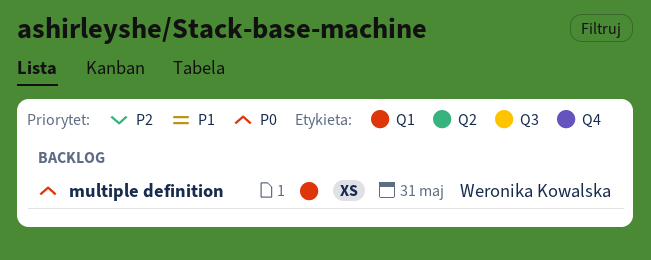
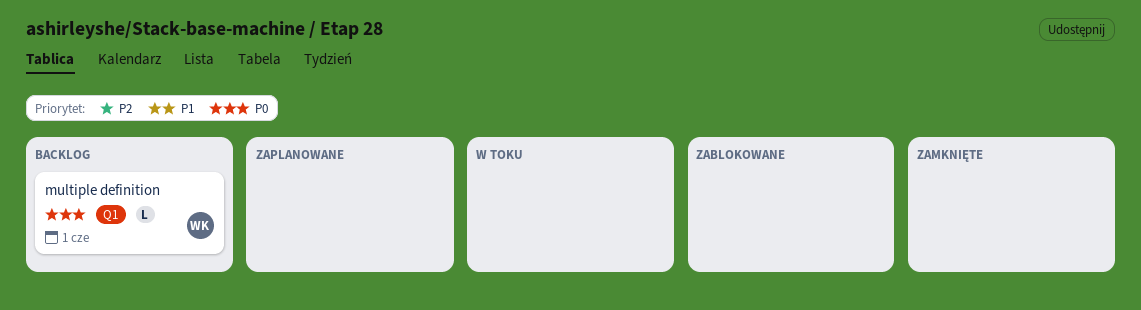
multiple definition, estimate: XS -> L
multiple definition, due: May 31 -> Jun 1

